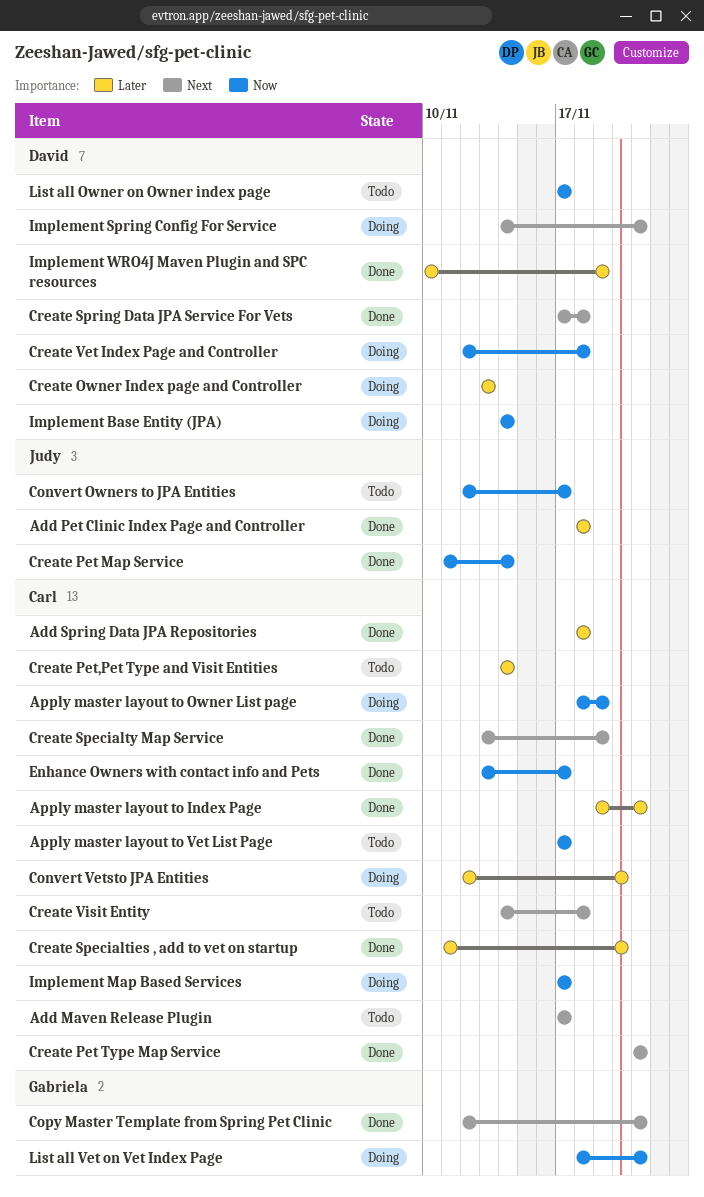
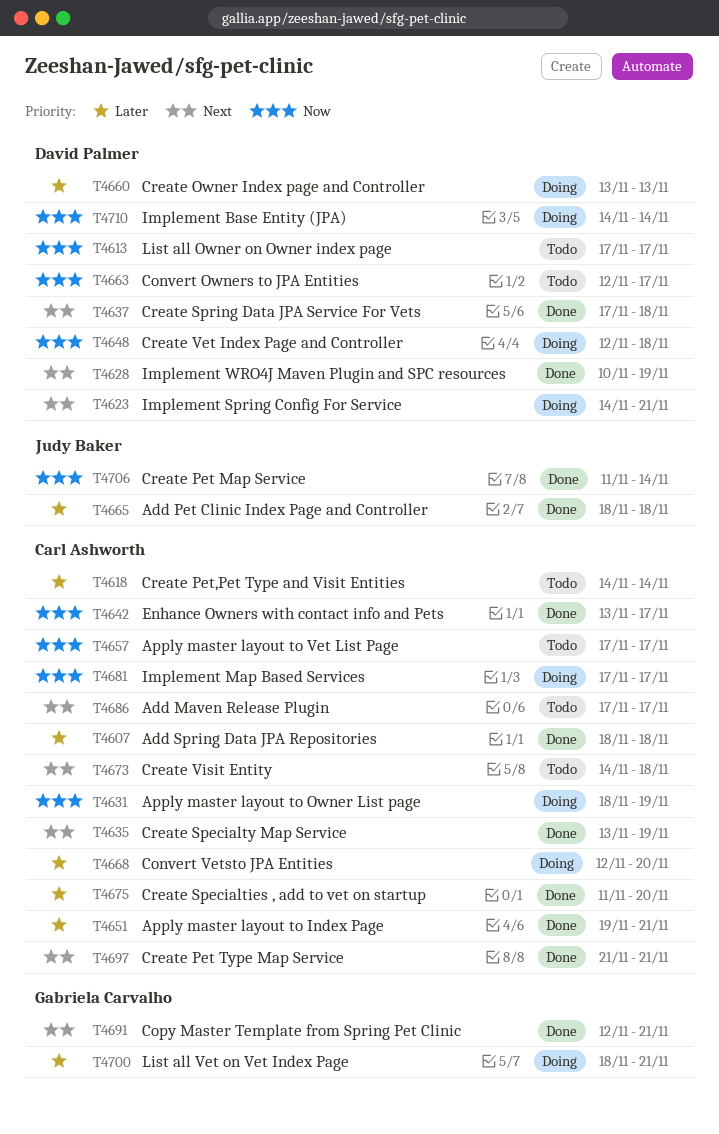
Convert Owners to JPA Entities, owner: Judy Baker -> David Palmer
Implement WRO4J Maven Plugin and SPC resources, priority: Later -> Next
List all Vet on Vet Index Page, priority: Now -> Later

